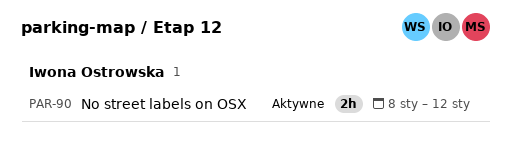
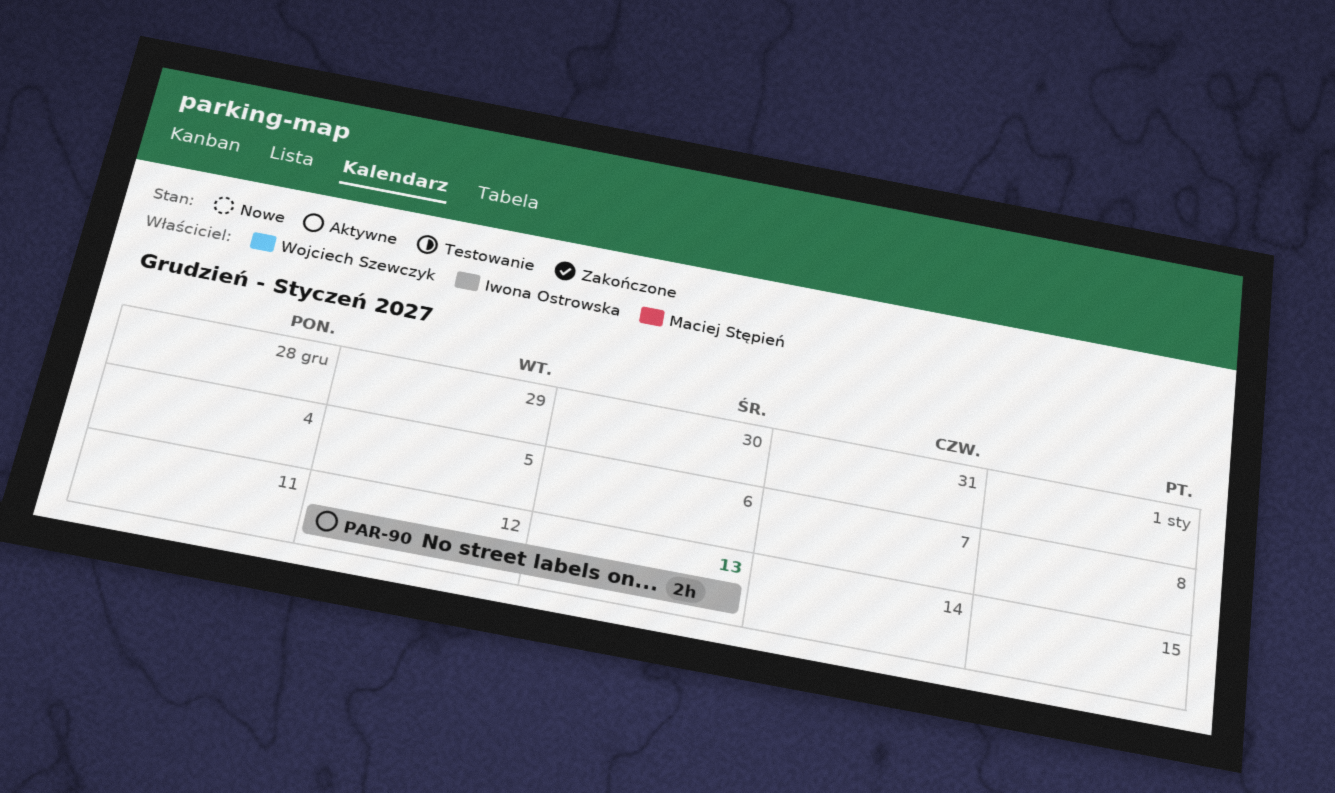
PAR-90, start: Jan 8 -> Jan 12
PAR-90, due: Jan 12 -> Jan 13

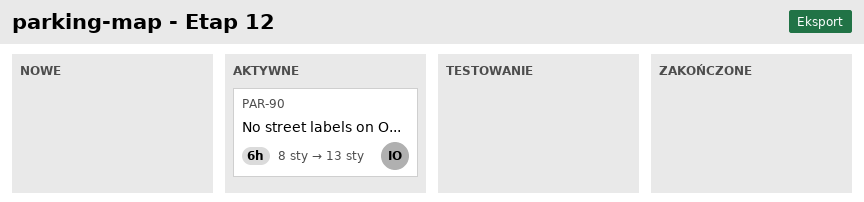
PAR-90, estimate: 2h -> 6h
PAR-90, start: Jan 12 -> Jan 8

